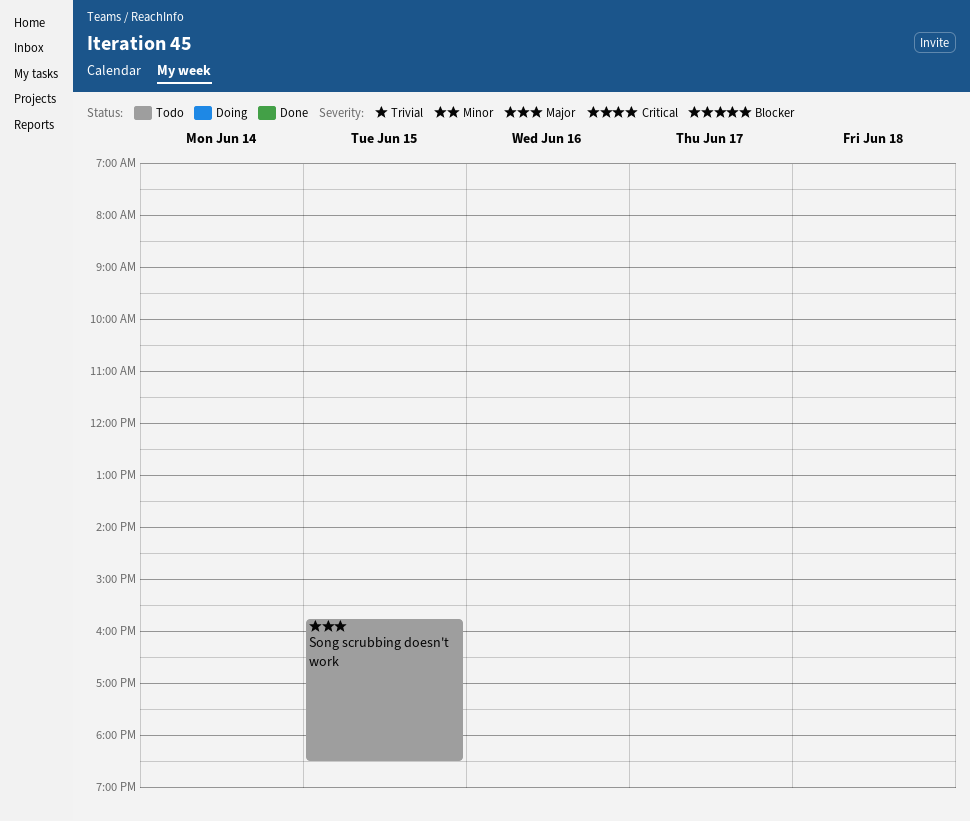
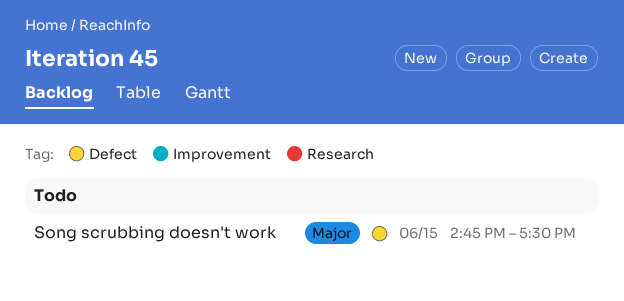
Song scrubbing doesn't work, begins: 15:45 -> 14:45
Song scrubbing doesn't work, ends: 18:30 -> 17:30

